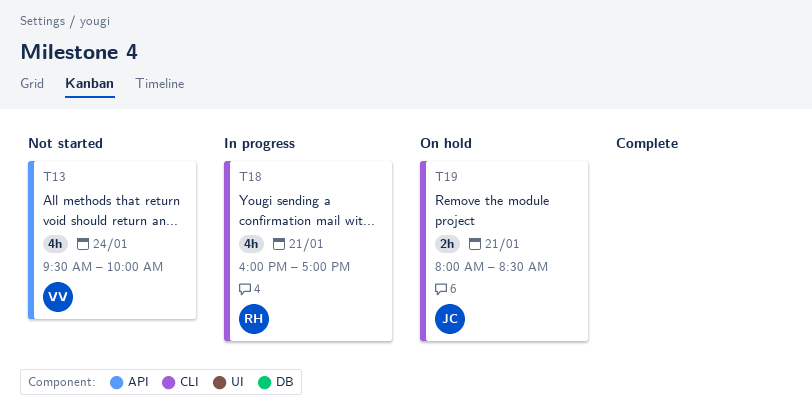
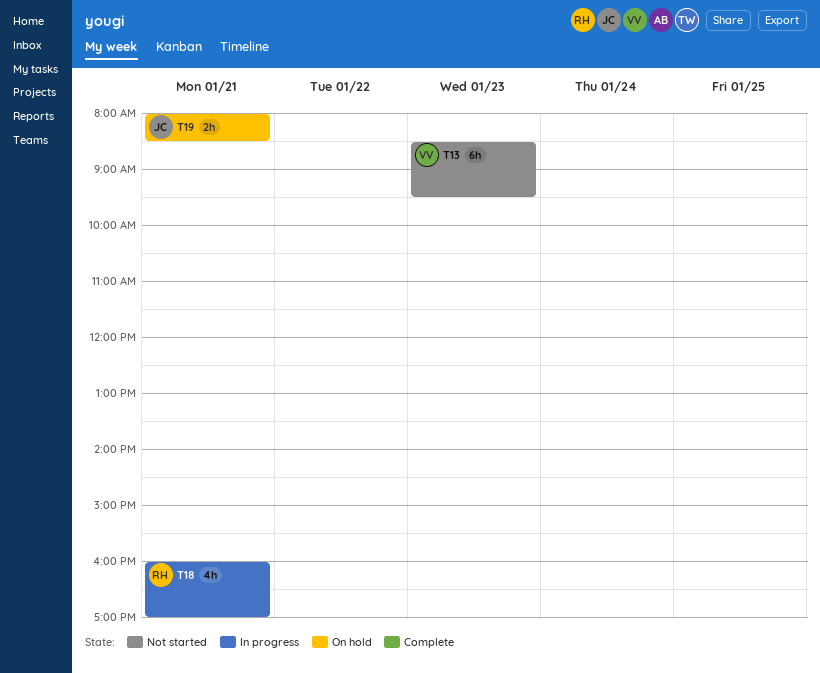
T13, estimate: 4h -> 6h
T13, day: Jan 24 -> Jan 23
T13, begins: 09:30 -> 08:30
T13, ends: 10:00 -> 09:30

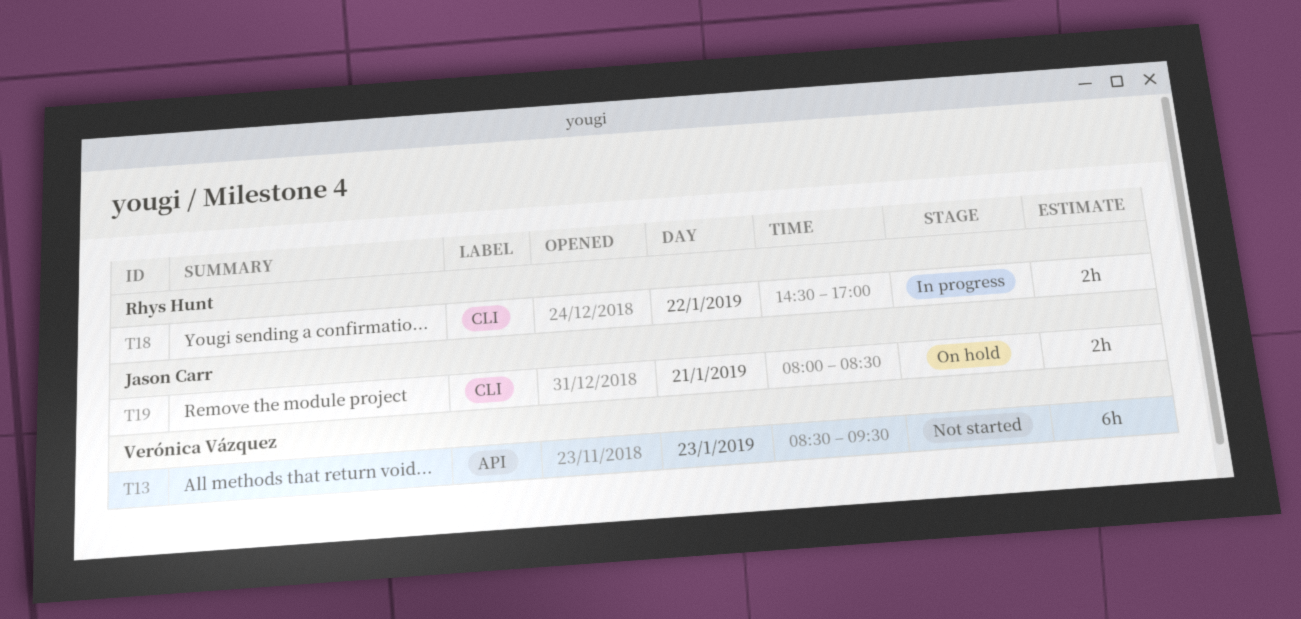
T18, estimate: 4h -> 2h
T18, day: Jan 21 -> Jan 22
T18, begins: 16:00 -> 14:30

